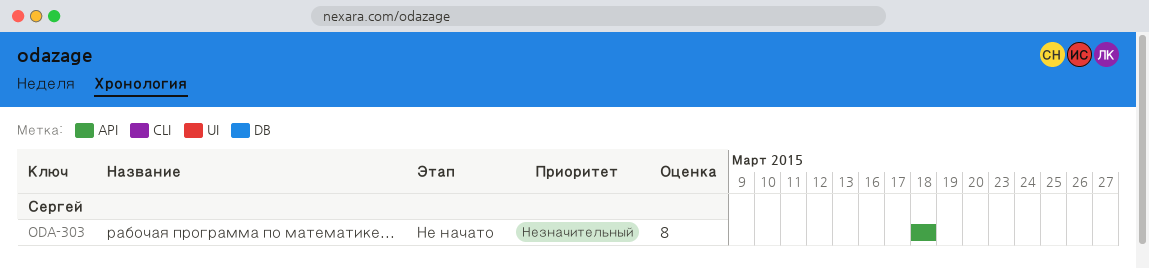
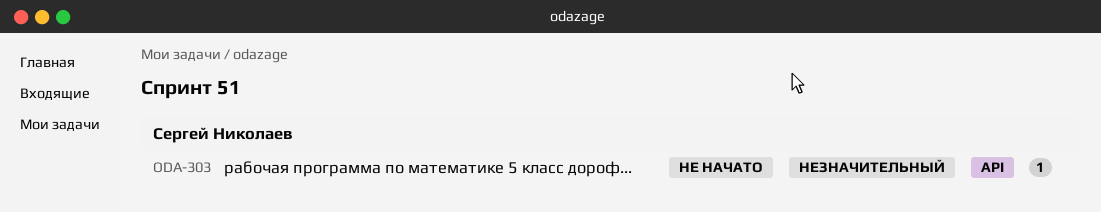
ODA-303, estimate: 8 -> 1

